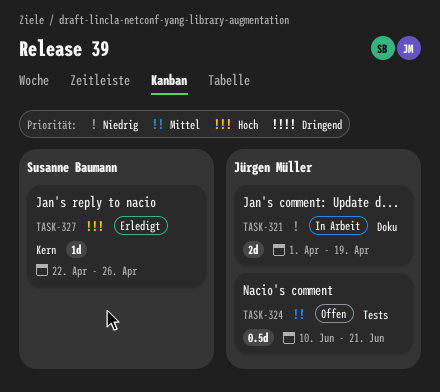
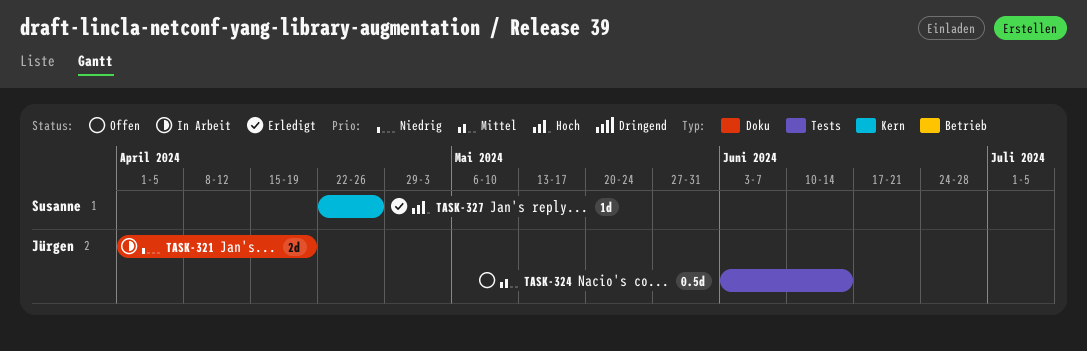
TASK-324, start: Jun 10 -> Jun 3
TASK-324, due: Jun 21 -> Jun 14

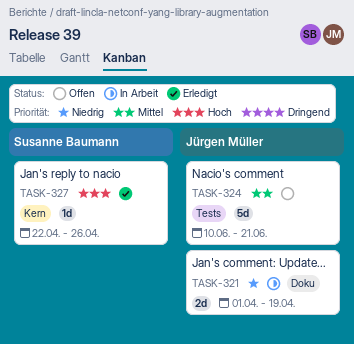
TASK-324, estimate: 0.5d -> 5d
TASK-324, start: Jun 3 -> Jun 10
TASK-324, due: Jun 14 -> Jun 21

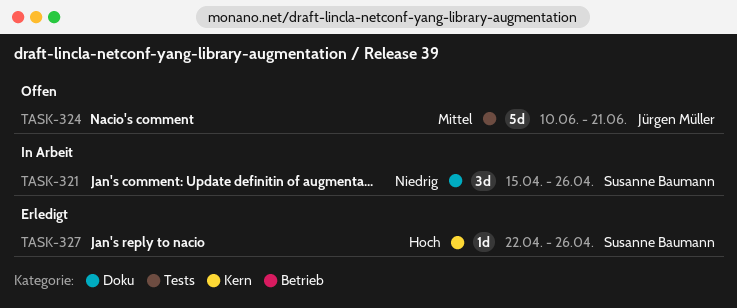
TASK-321, owner: Jürgen Müller -> Susanne Baumann
TASK-321, estimate: 2d -> 3d
TASK-321, start: Apr 1 -> Apr 15
TASK-321, due: Apr 19 -> Apr 26

